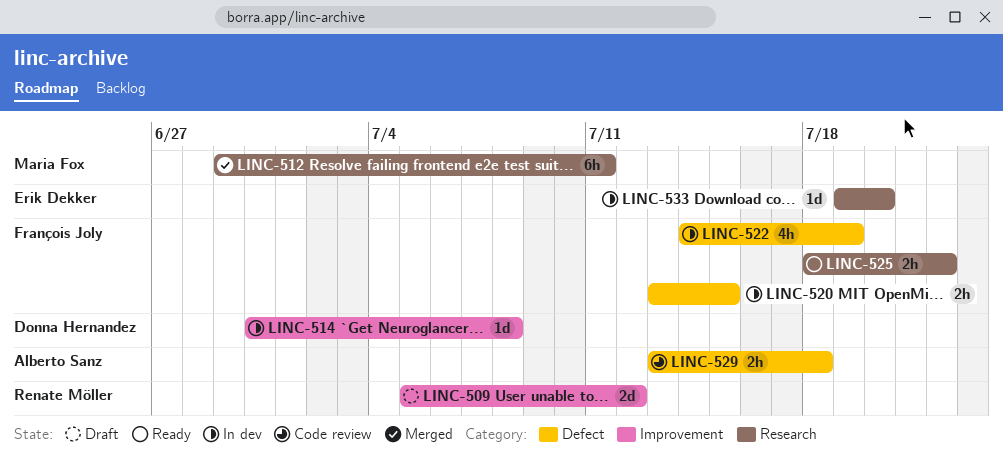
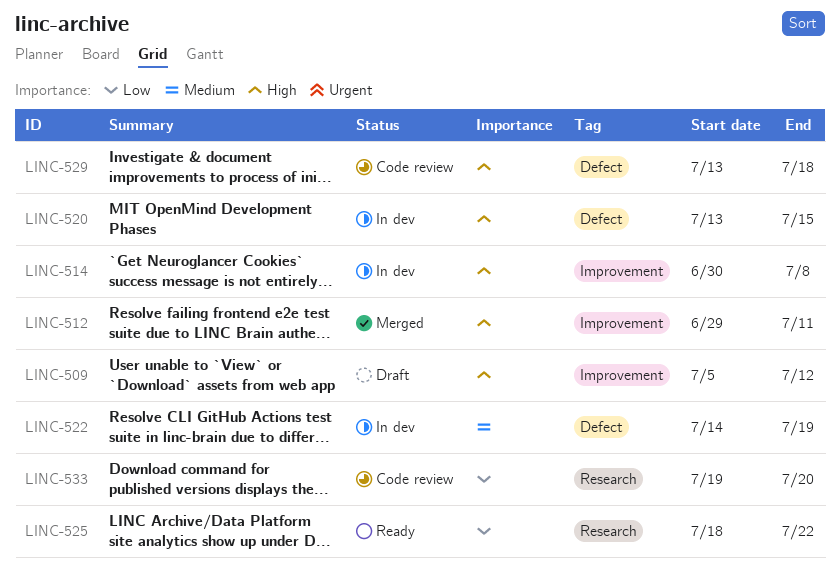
LINC-512, label: Research -> Improvement
LINC-533, status: In dev -> Code review

